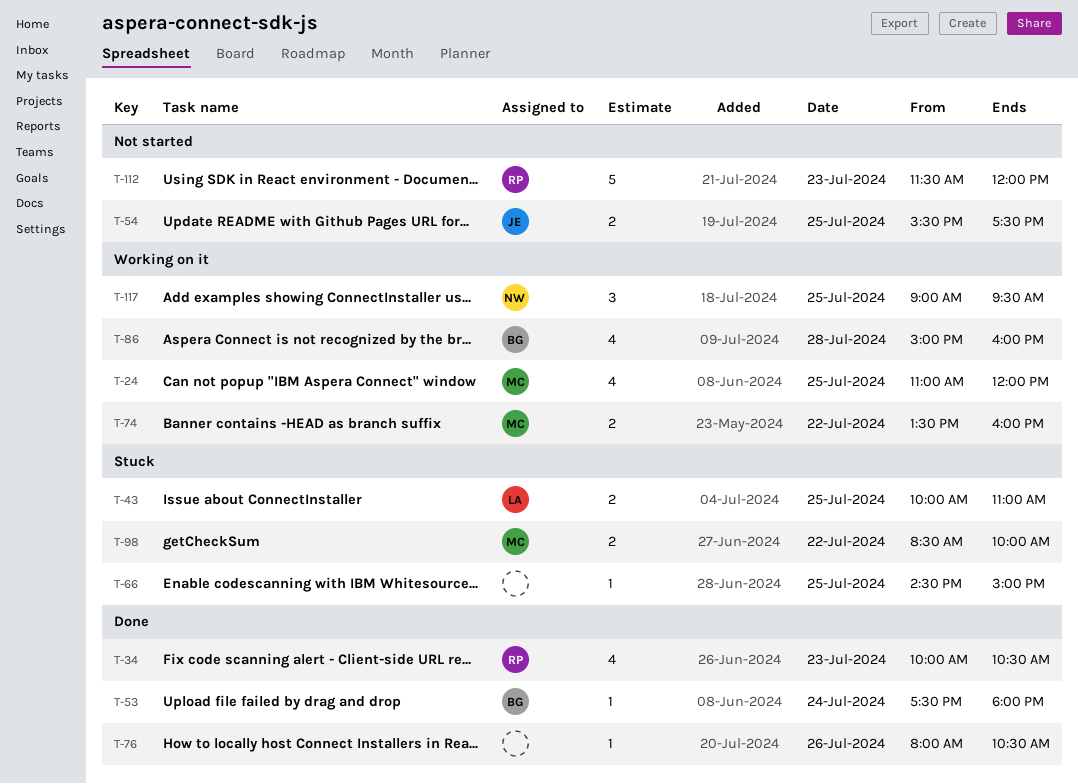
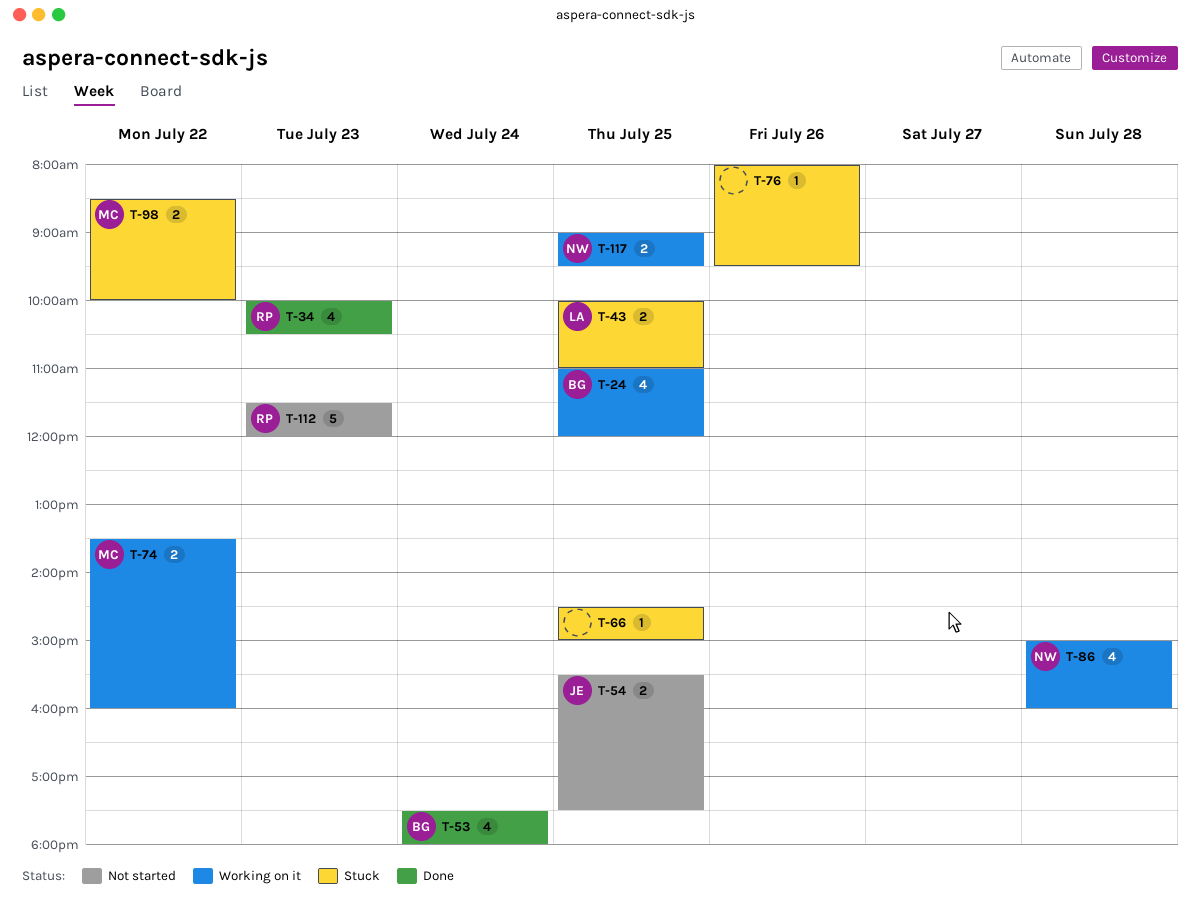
T-24, owner: MC -> BG
T-53, estimate: 1 -> 4
T-76, status: Done -> Stuck
T-76, ends: 10:30 -> 09:30
T-86, owner: BG -> NW
T-117, estimate: 3 -> 2

